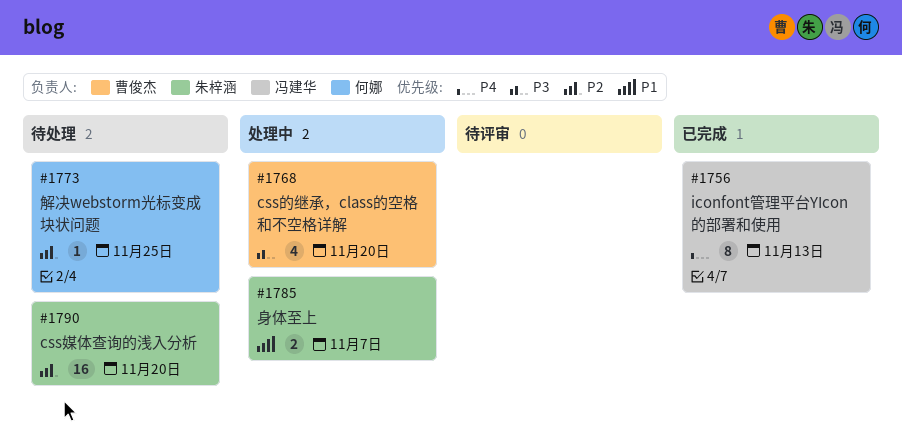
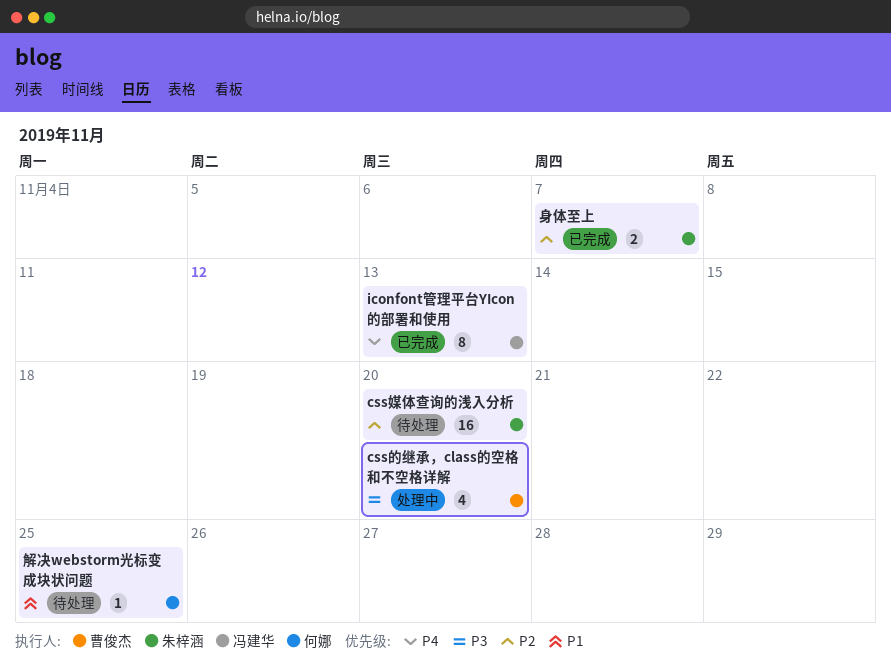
解决webstorm光标变成块状问题, priority: P2 -> P1
身体至上, status: 处理中 -> 已完成
身体至上, priority: P1 -> P2

